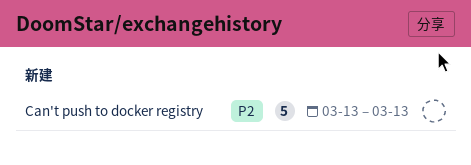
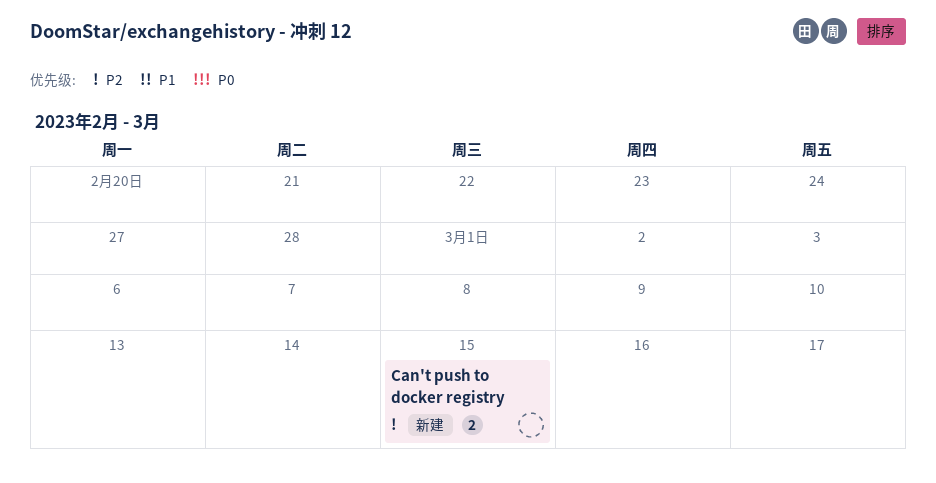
Can't push to docker registry, estimate: 5 -> 2
Can't push to docker registry, due: Mar 13 -> Mar 15

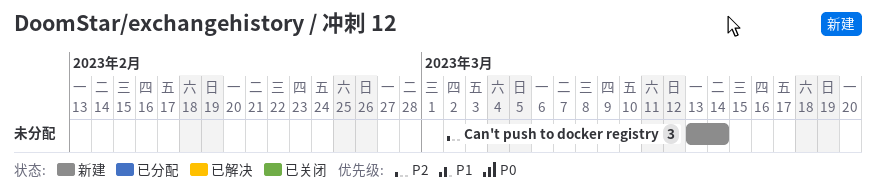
Can't push to docker registry, estimate: 2 -> 3
Can't push to docker registry, due: Mar 15 -> Mar 14

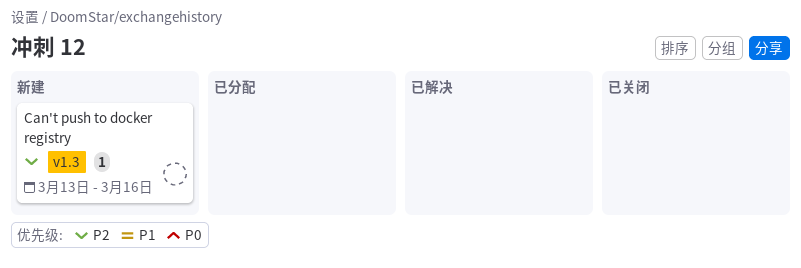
Can't push to docker registry, estimate: 3 -> 1
Can't push to docker registry, due: Mar 14 -> Mar 16

